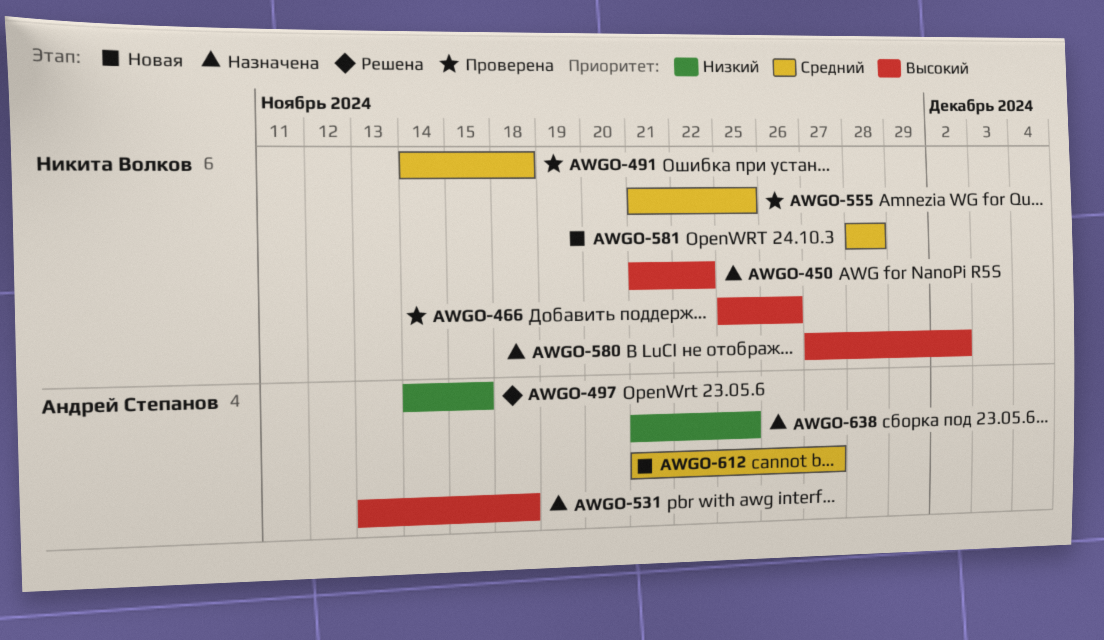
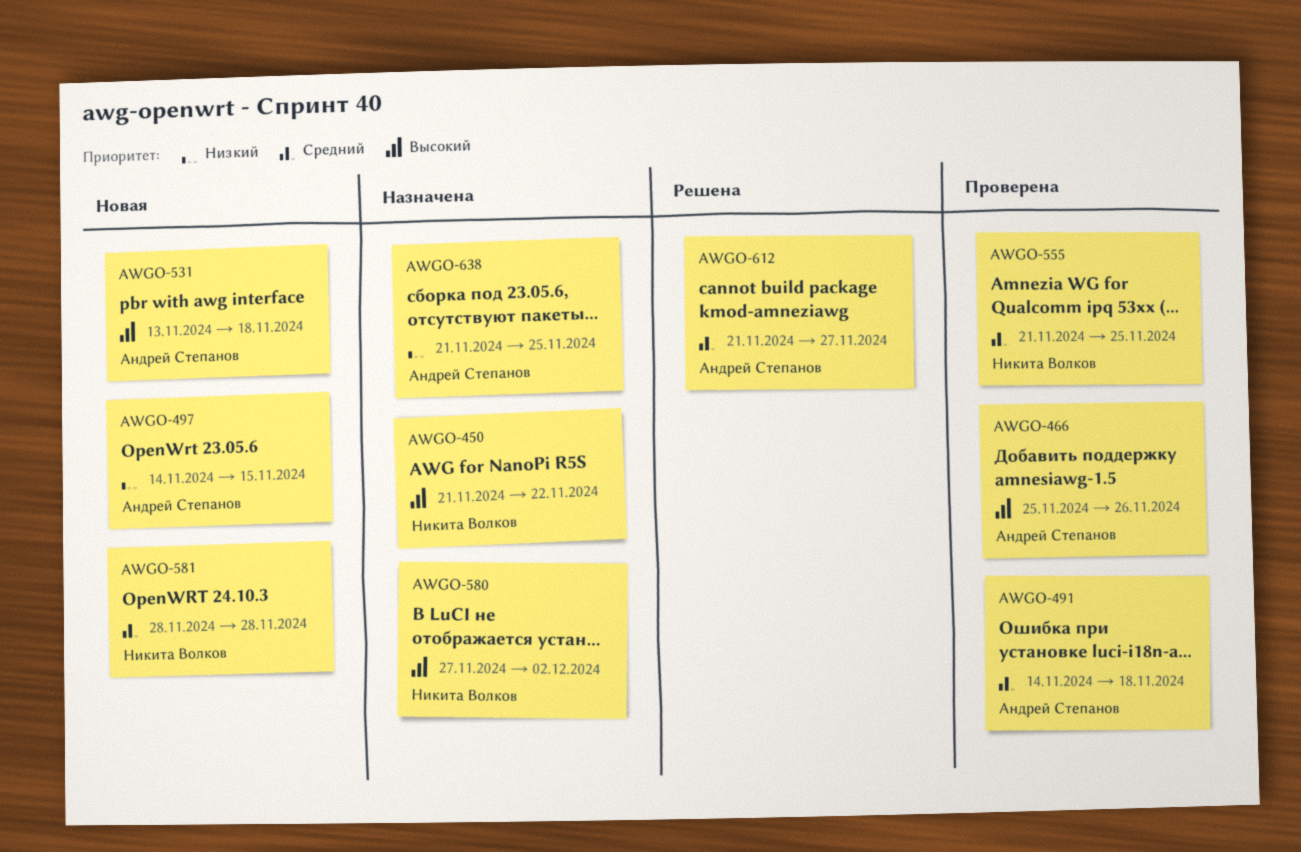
AWGO-466, owner: Никита Волков -> Андрей Степанов
AWGO-491, owner: Никита Волков -> Андрей Степанов
AWGO-497, status: Решена -> Новая
AWGO-531, status: Назначена -> Новая
AWGO-612, status: Новая -> Решена

